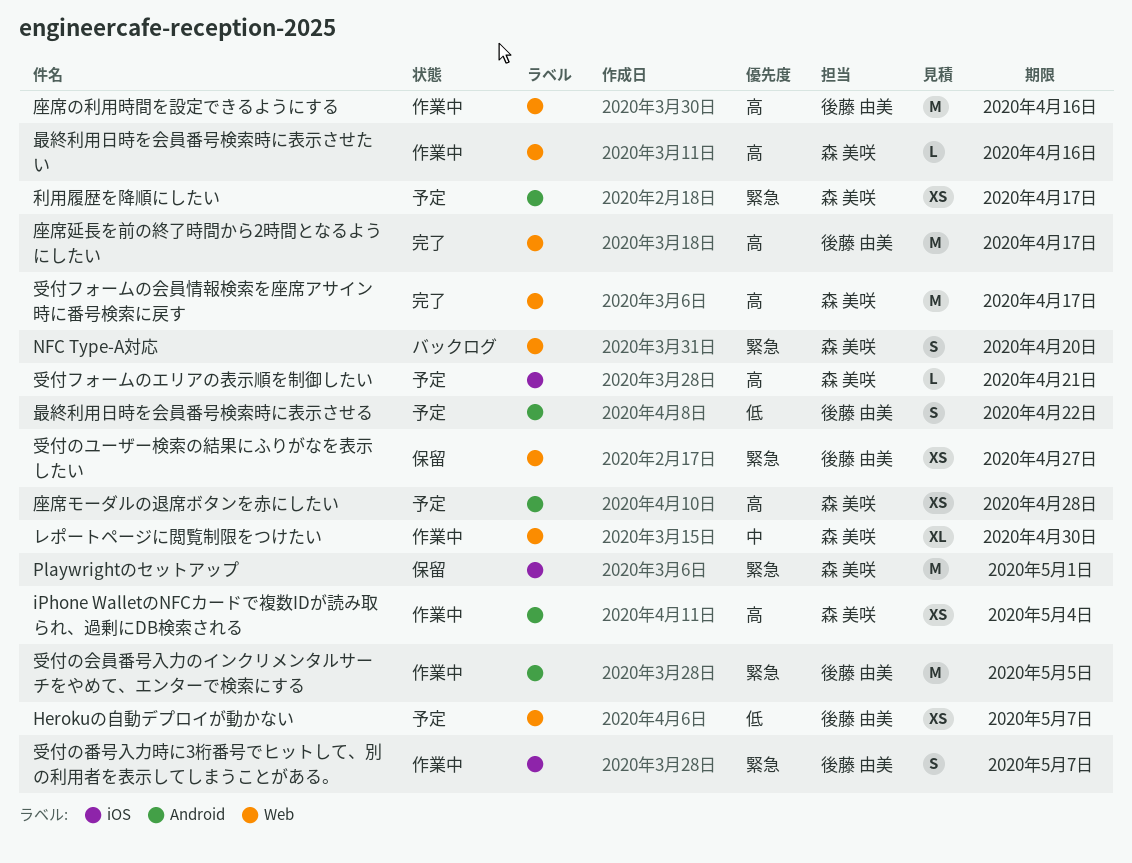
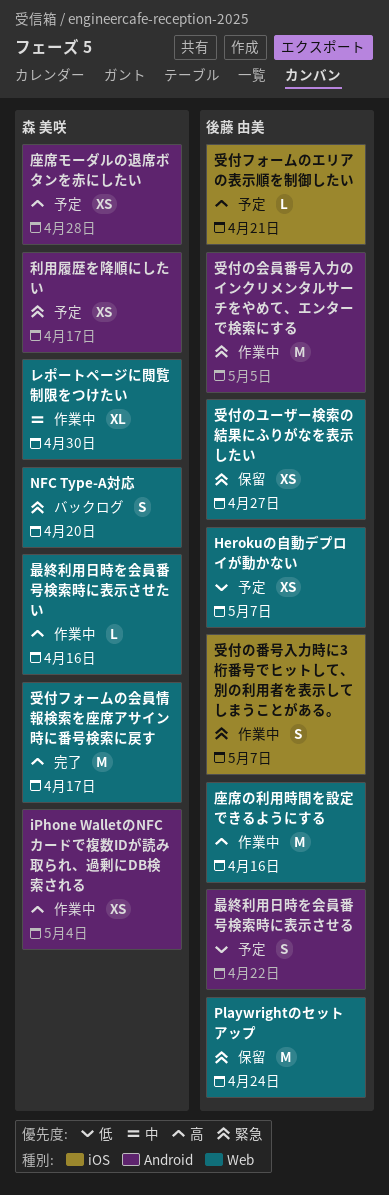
Playwrightのセットアップ, owner: 森 美咲 -> 後藤 由美
Playwrightのセットアップ, label: iOS -> Web
Playwrightのセットアップ, due: May 1 -> Apr 24
受付フォームのエリアの表示順を制御したい, owner: 森 美咲 -> 後藤 由美
座席延長を前の終了時間から2時間となるようにしたい: present -> none

